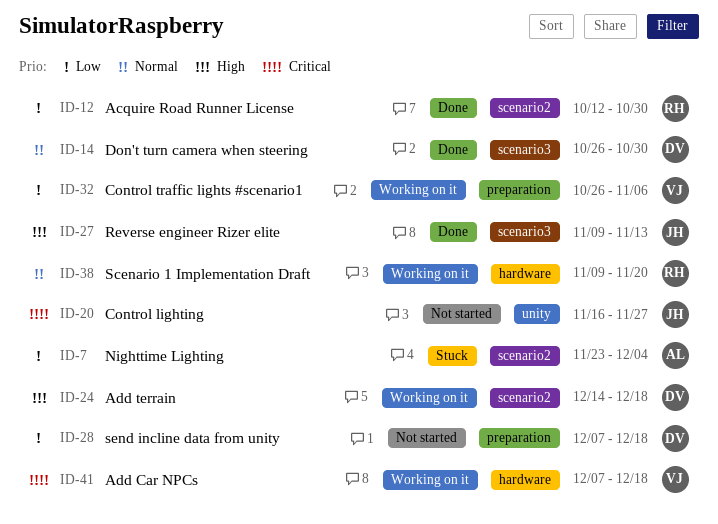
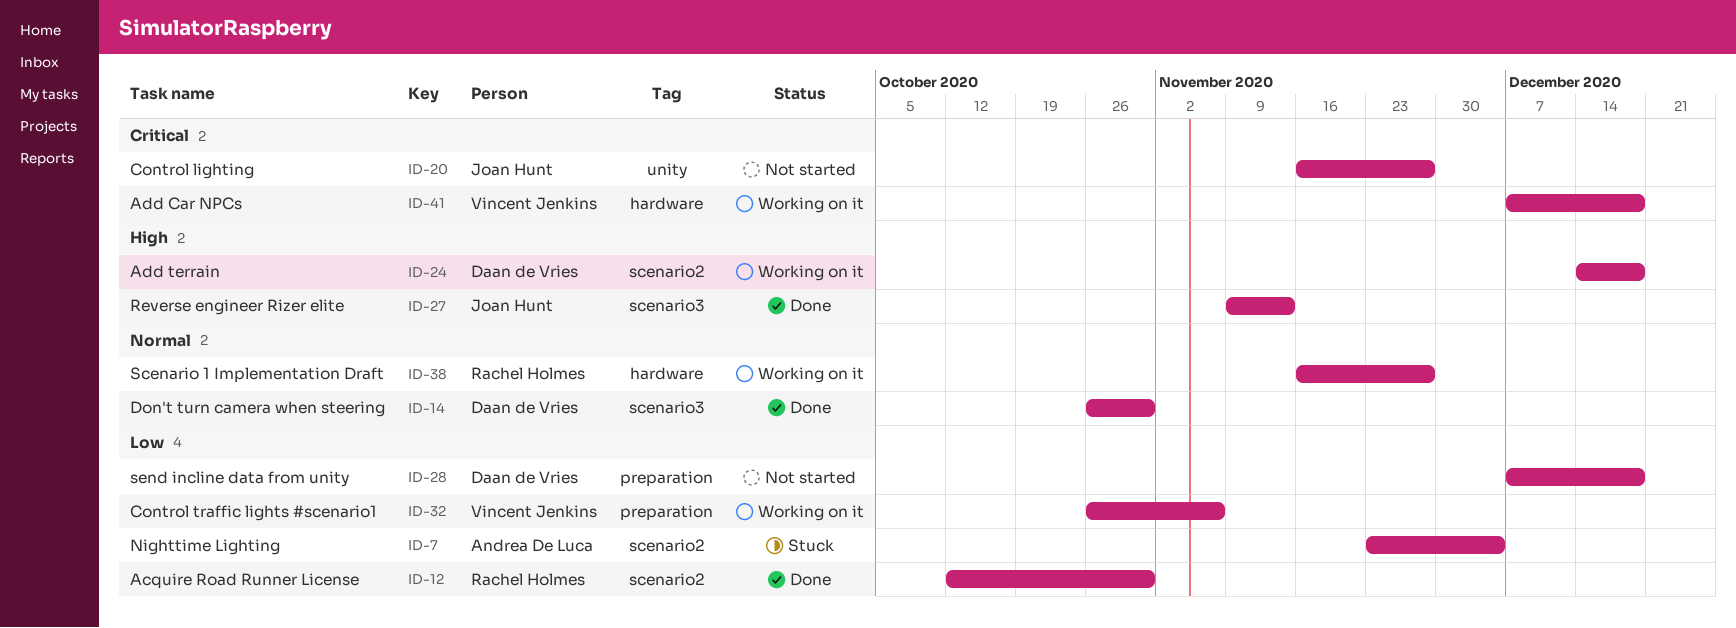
ID-38, start: Nov 9 -> Nov 16
ID-38, due: Nov 20 -> Nov 27

